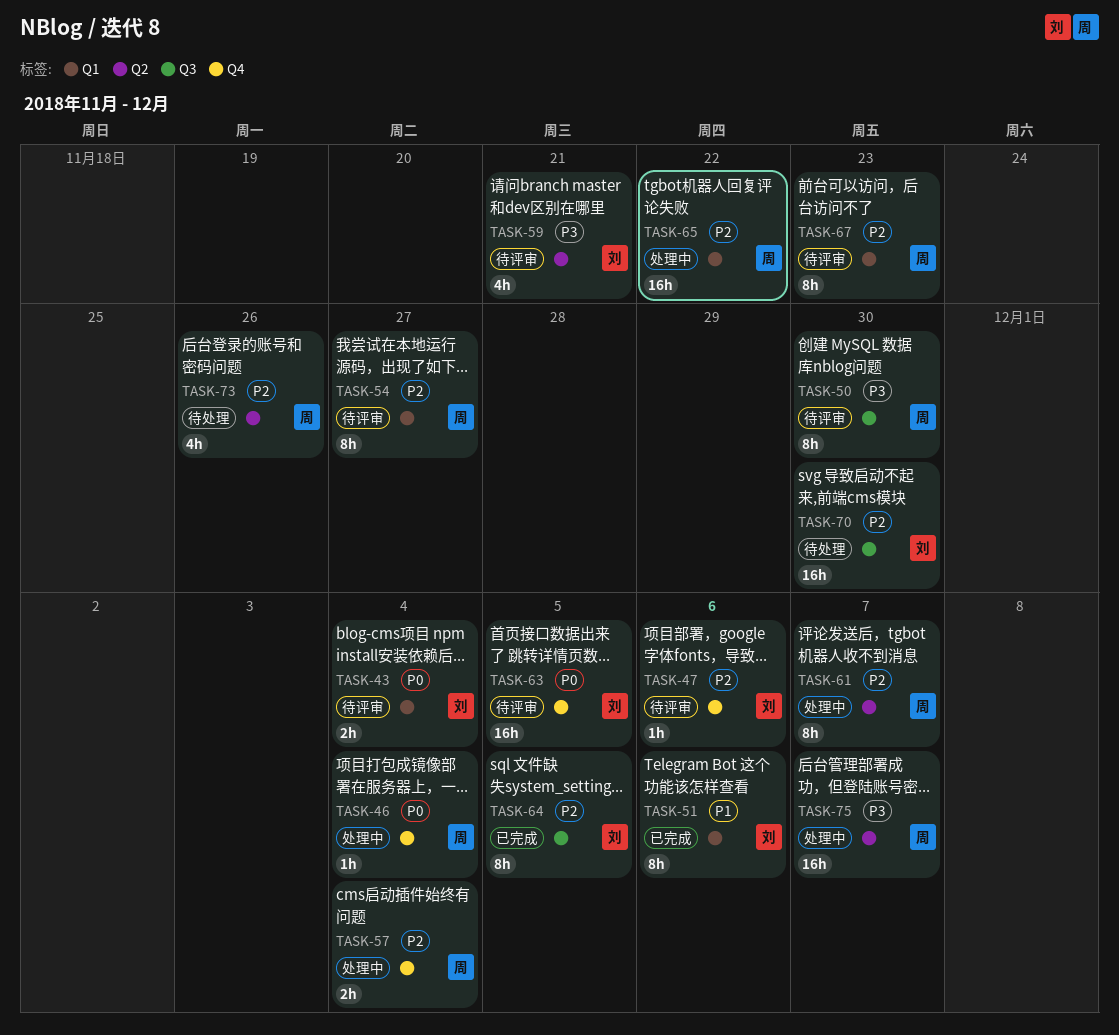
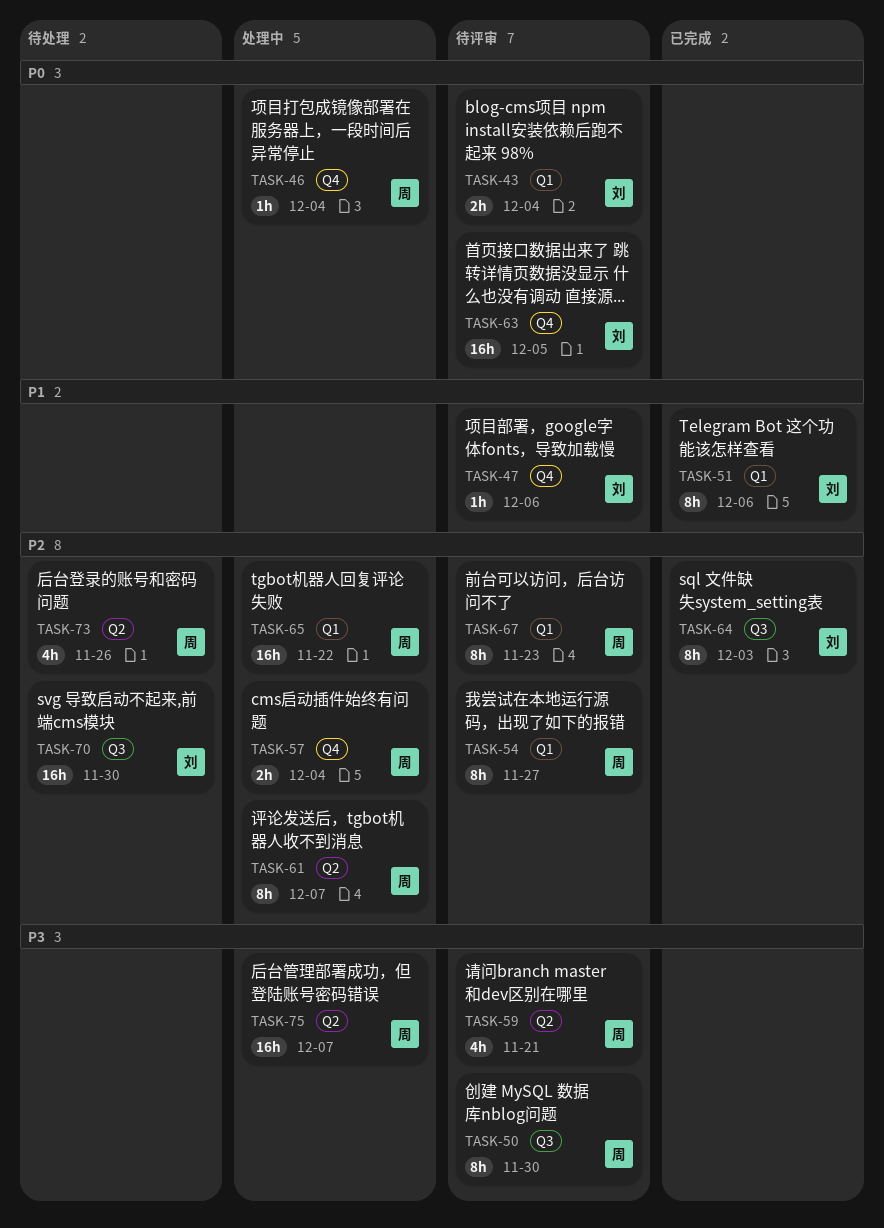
TASK-47, priority: P2 -> P1
TASK-59, owner: 刘 -> 周
TASK-64, due: Dec 5 -> Dec 3

